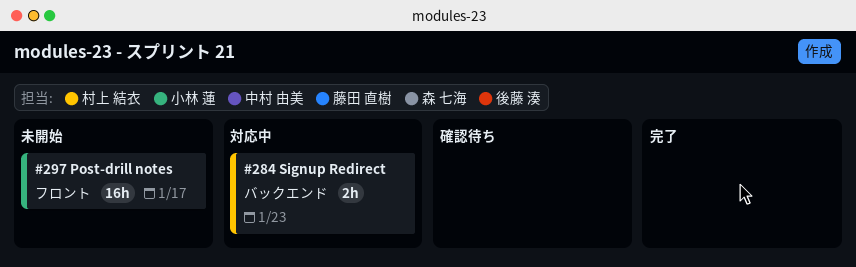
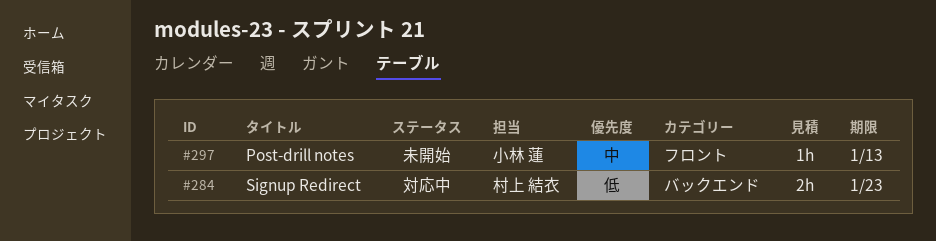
#297, estimate: 16h -> 1h
#297, due: Jan 17 -> Jan 13

